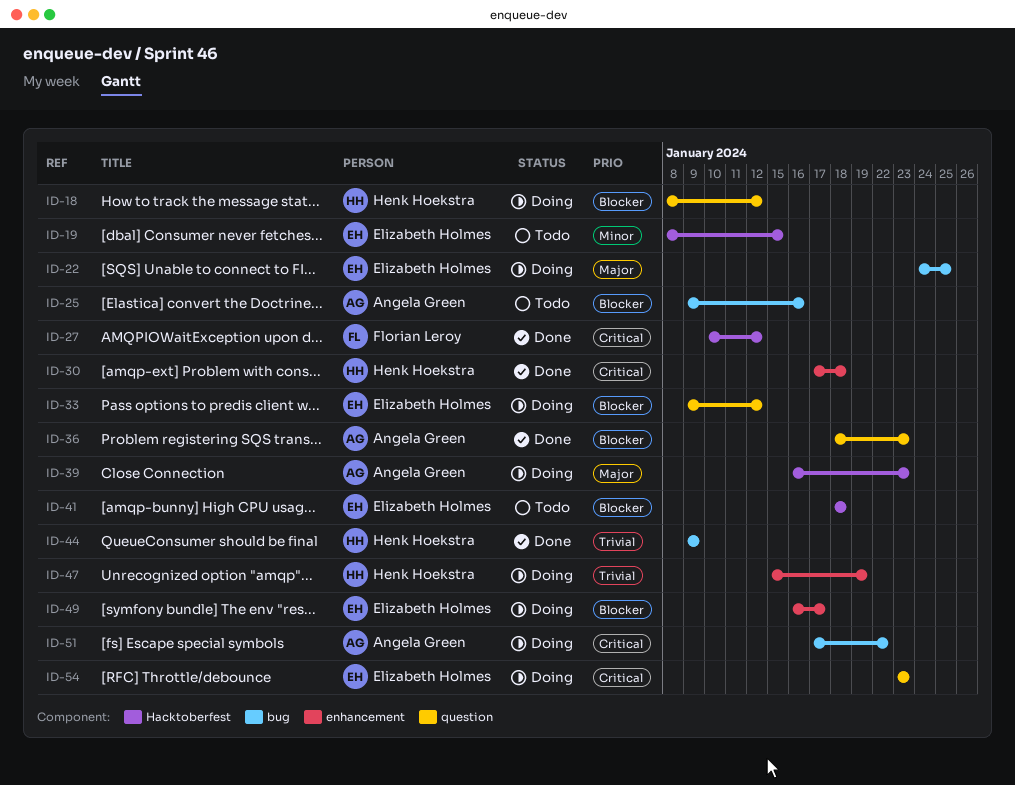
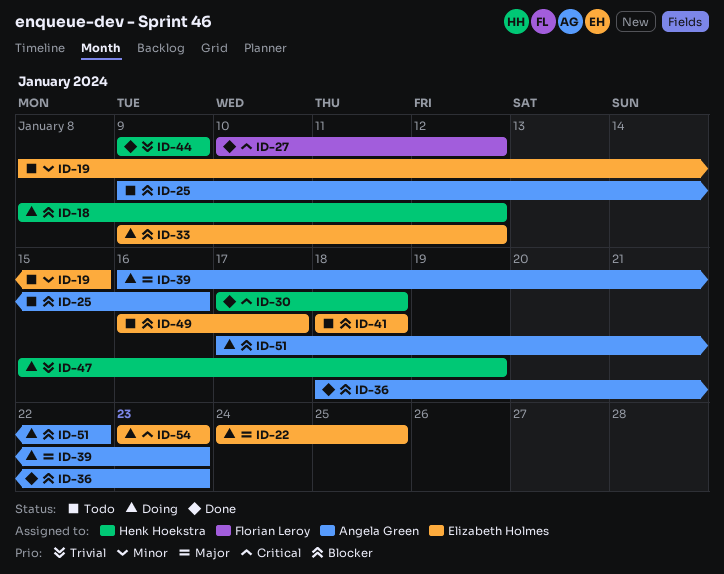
ID-49, status: Doing -> Todo
ID-51, priority: Critical -> Blocker

